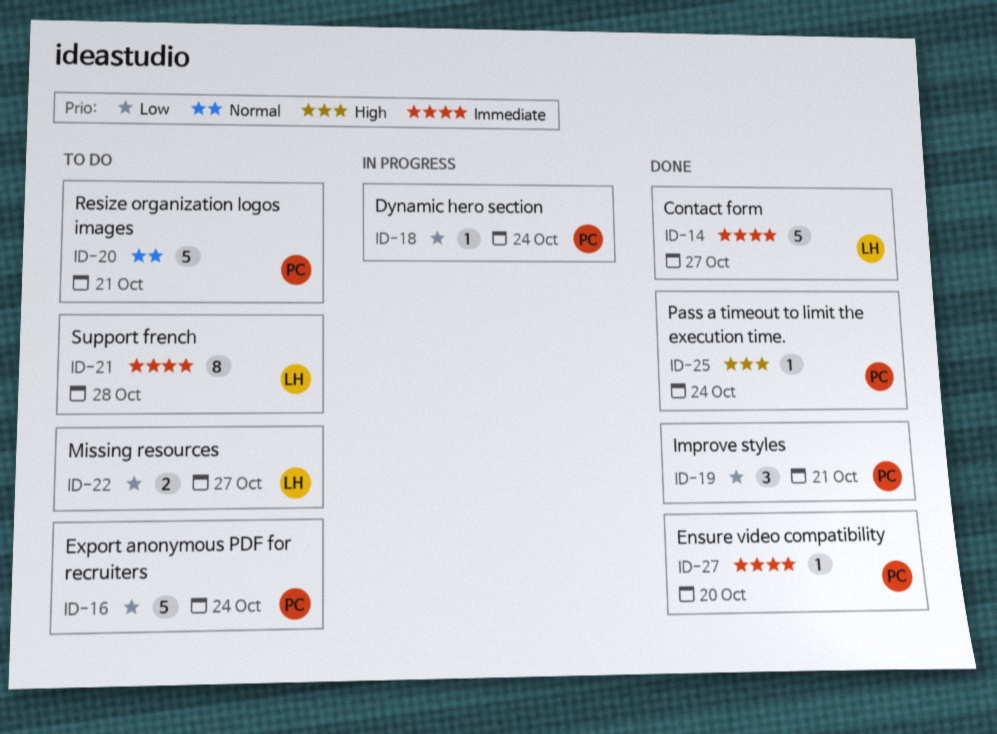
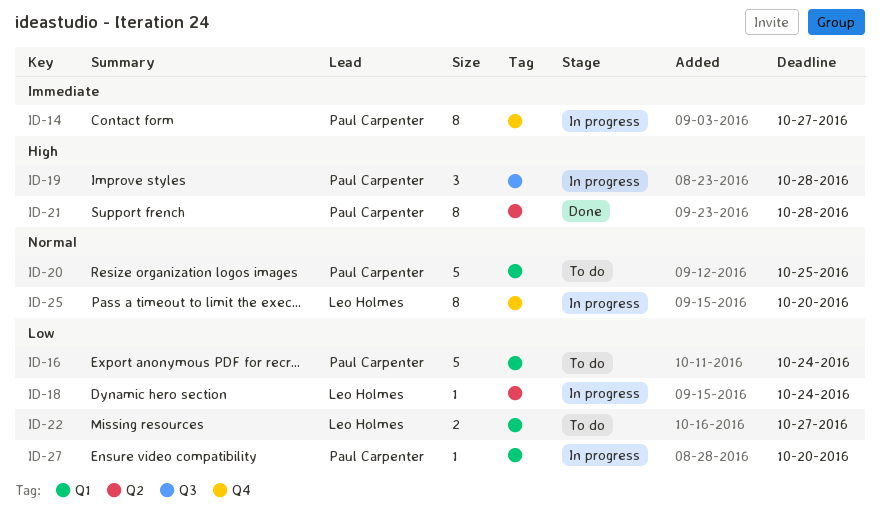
ID-14, status: Done -> In progress
ID-14, owner: Leo Holmes -> Paul Carpenter
ID-14, estimate: 5 -> 8
ID-18, owner: Paul Carpenter -> Leo Holmes
ID-19, status: Done -> In progress
ID-19, priority: Low -> High
ID-19, due: Oct 21 -> Oct 28
ID-20, due: Oct 21 -> Oct 25
ID-21, status: To do -> Done
ID-21, owner: Leo Holmes -> Paul Carpenter
ID-21, priority: Immediate -> High
ID-25, status: Done -> In progress
ID-25, owner: Paul Carpenter -> Leo Holmes
ID-25, priority: High -> Normal
ID-25, estimate: 1 -> 8
ID-25, due: Oct 24 -> Oct 20
ID-27, status: Done -> In progress
ID-27, priority: Immediate -> Low

